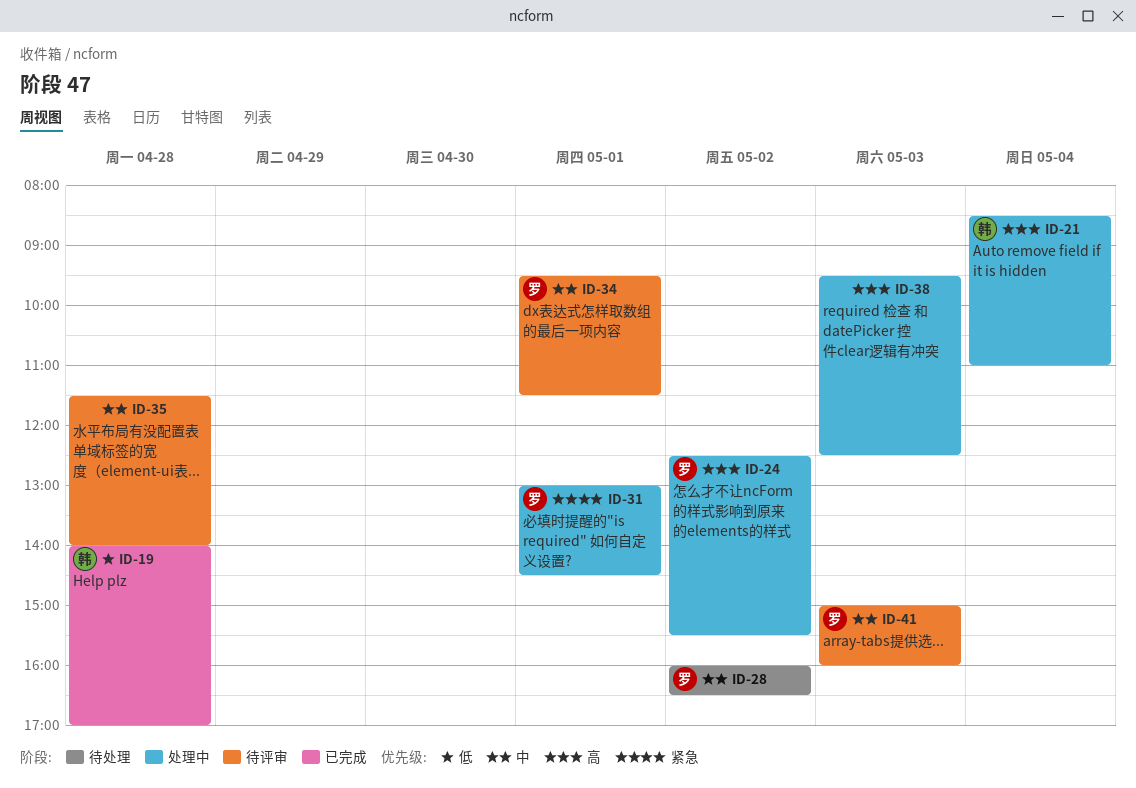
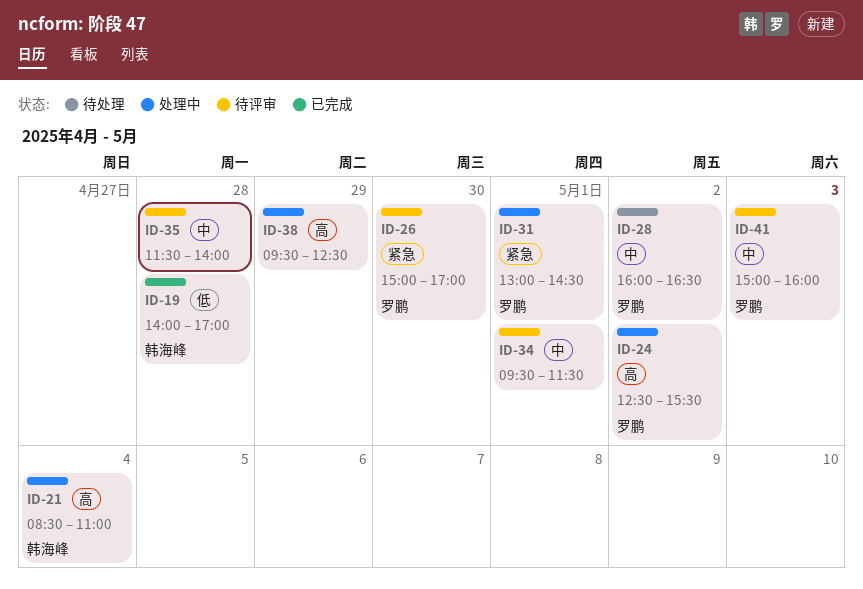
ID-26: none -> present
ID-34, owner: 罗鹏 -> none
ID-38, day: May 3 -> Apr 29

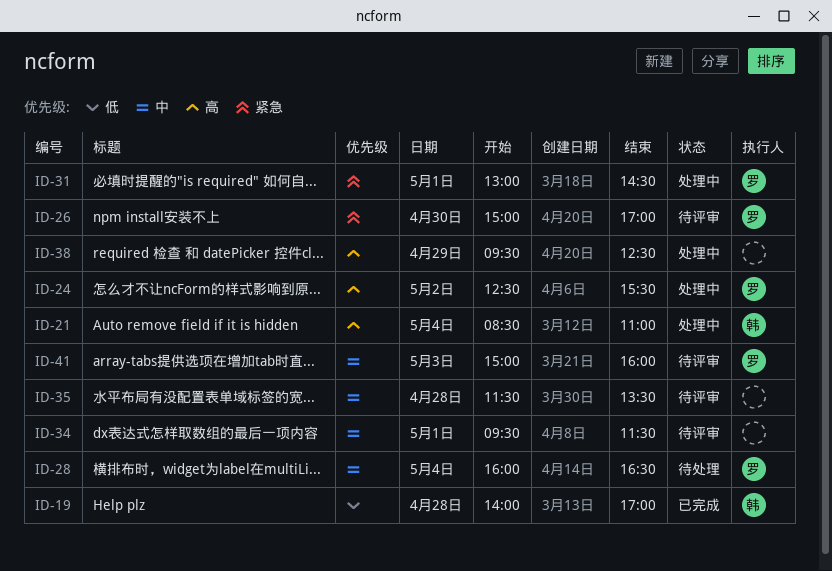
ID-28, day: May 2 -> May 4
ID-35, ends: 14:00 -> 13:30

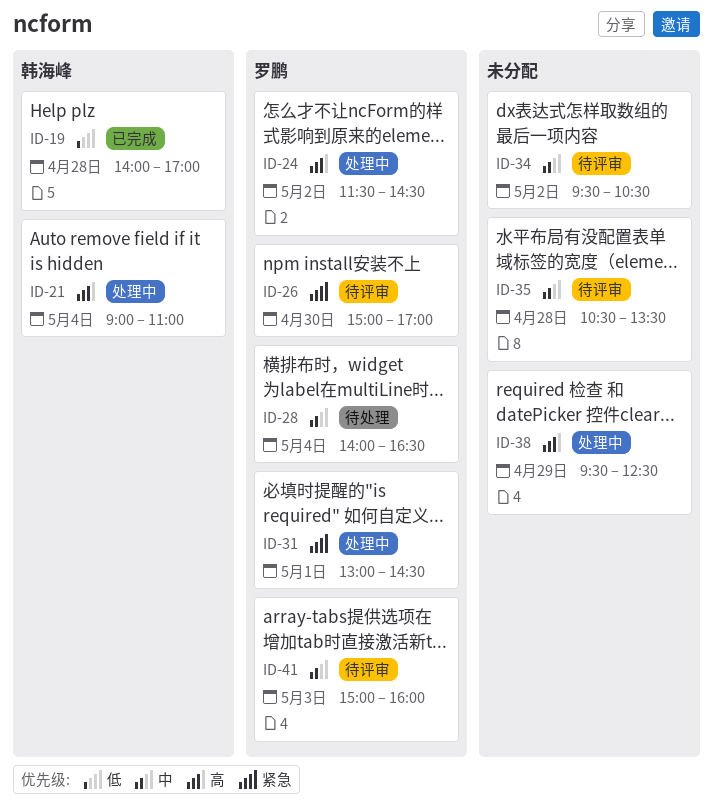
ID-21, begins: 08:30 -> 09:00
ID-24, begins: 12:30 -> 11:30
ID-24, ends: 15:30 -> 14:30
ID-28, begins: 16:00 -> 14:00
ID-34, day: May 1 -> May 2
ID-34, ends: 11:30 -> 10:30
ID-35, begins: 11:30 -> 10:30

